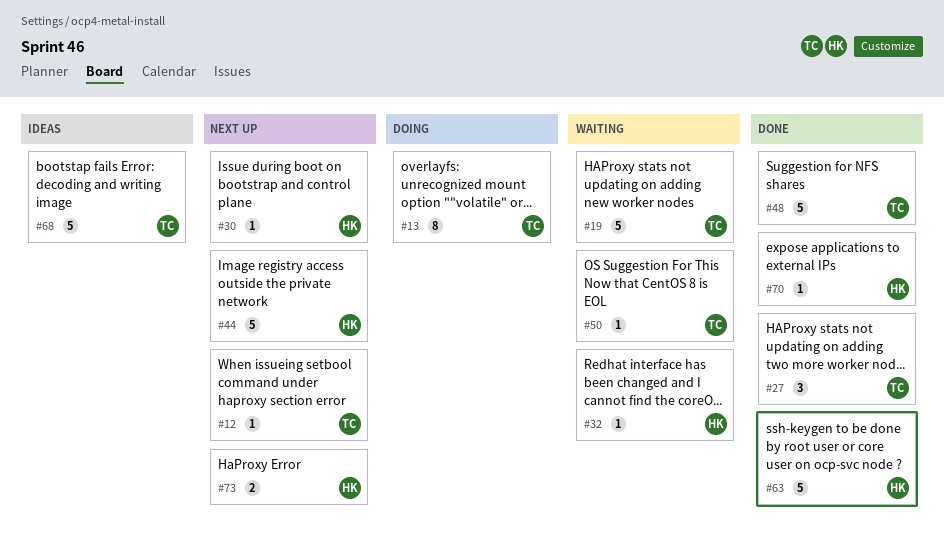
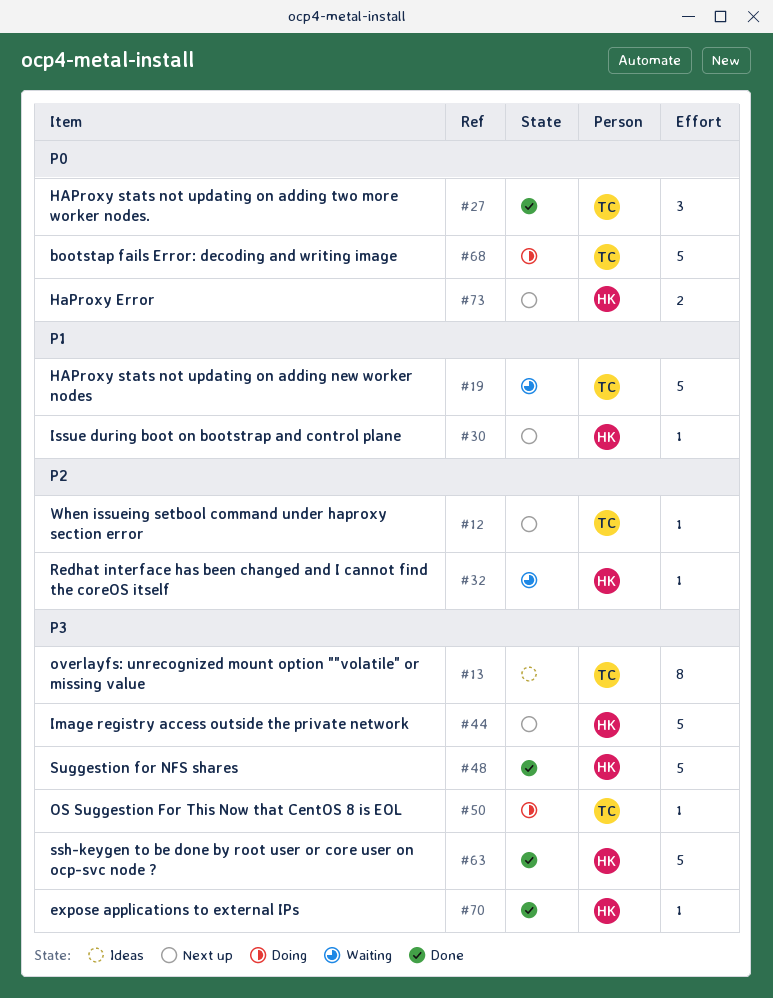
#13, status: Doing -> Ideas
#48, owner: TC -> HK
#50, status: Waiting -> Doing
#68, status: Ideas -> Doing

